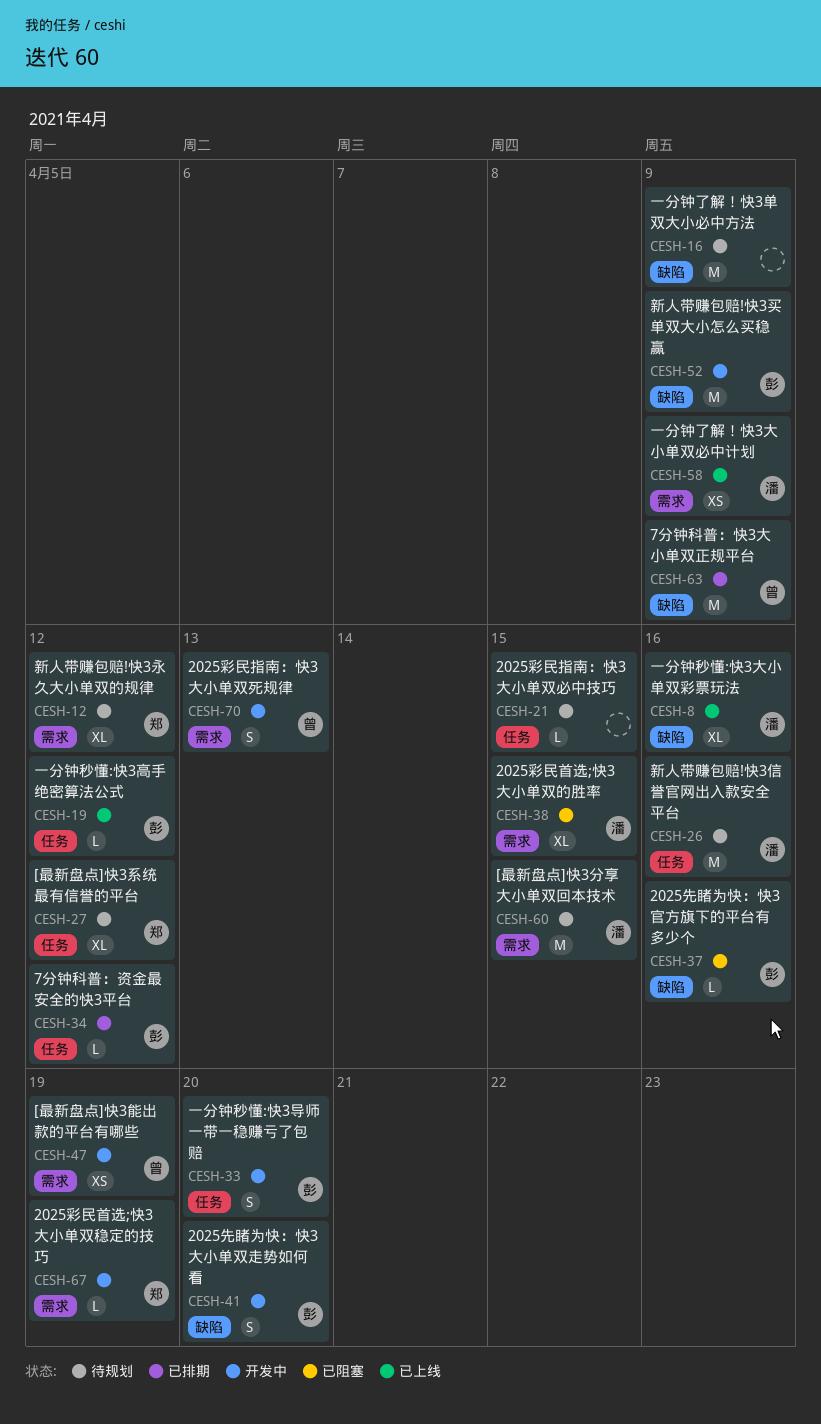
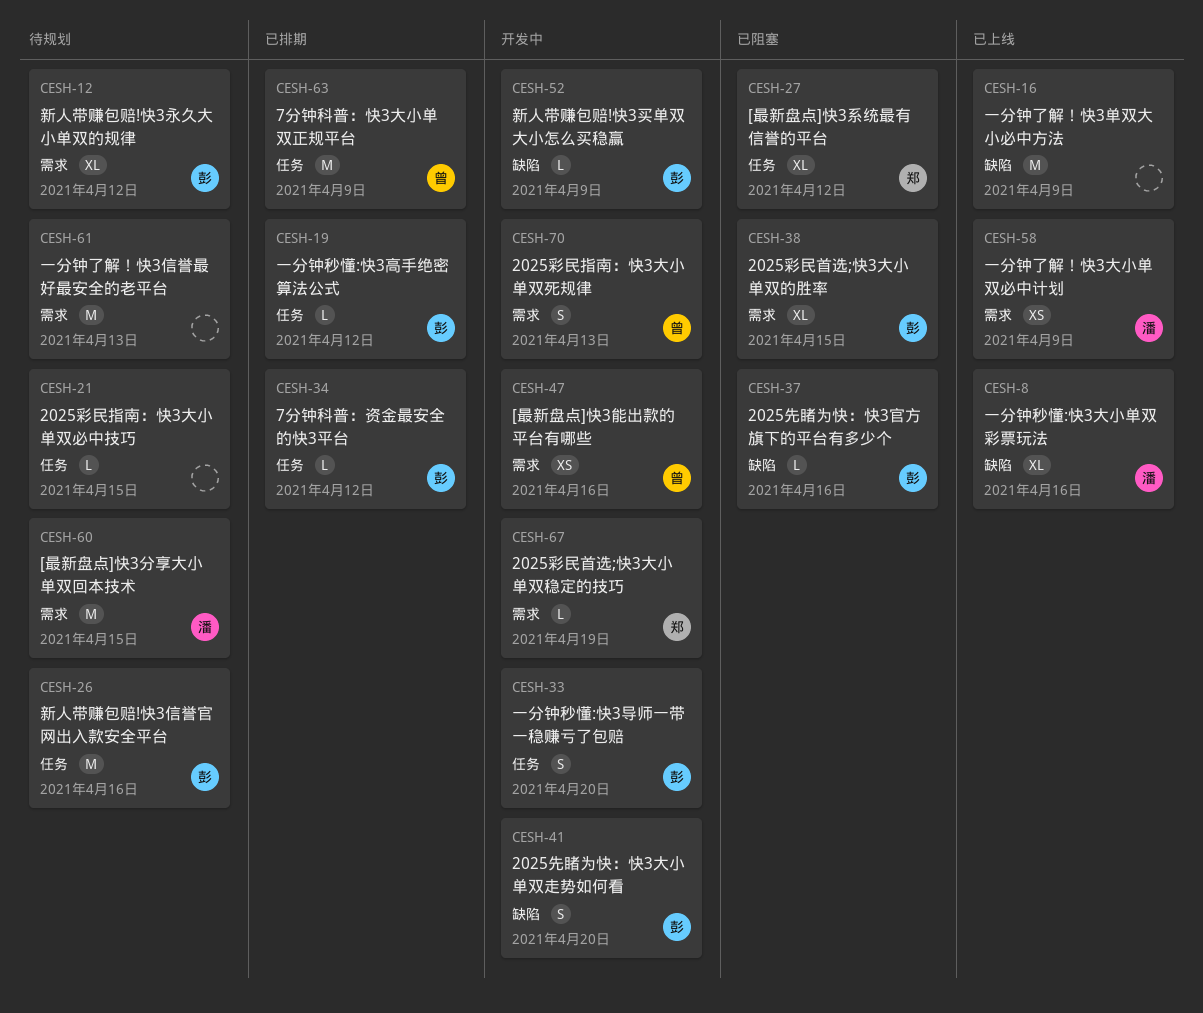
CESH-12, owner: 郑 -> 彭
CESH-16, status: 待规划 -> 已上线
CESH-19, status: 已上线 -> 已排期
CESH-26, owner: 潘 -> 彭
CESH-27, status: 待规划 -> 已阻塞
CESH-38, owner: 潘 -> 彭
CESH-47, due: Apr 19 -> Apr 16
CESH-52, estimate: M -> L
CESH-61: none -> present
CESH-63, label: 缺陷 -> 任务

